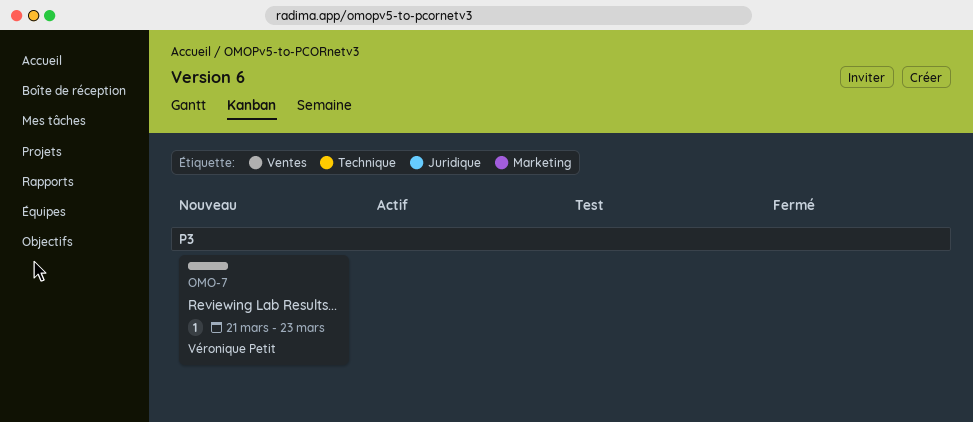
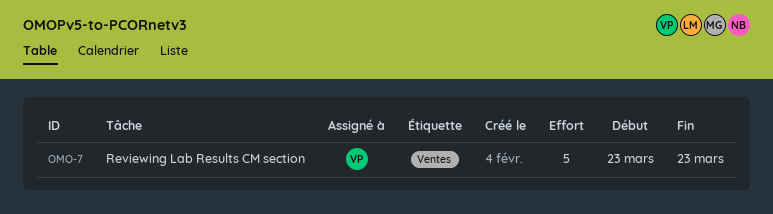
OMO-7, estimate: 1 -> 5
OMO-7, start: Mar 21 -> Mar 23

